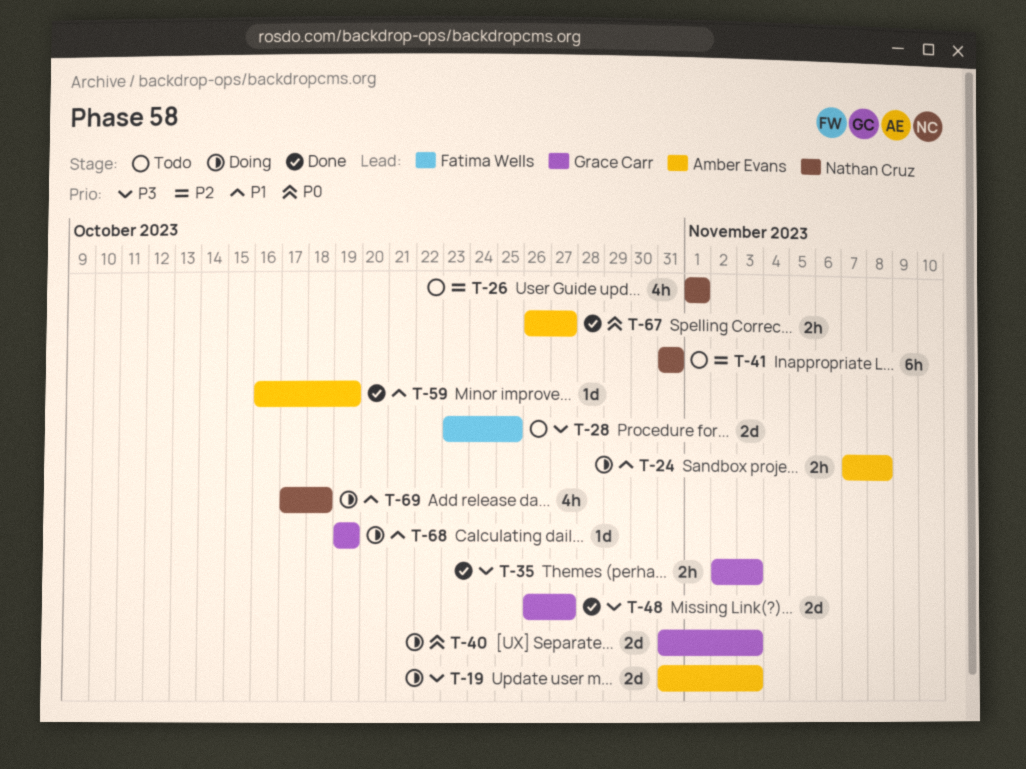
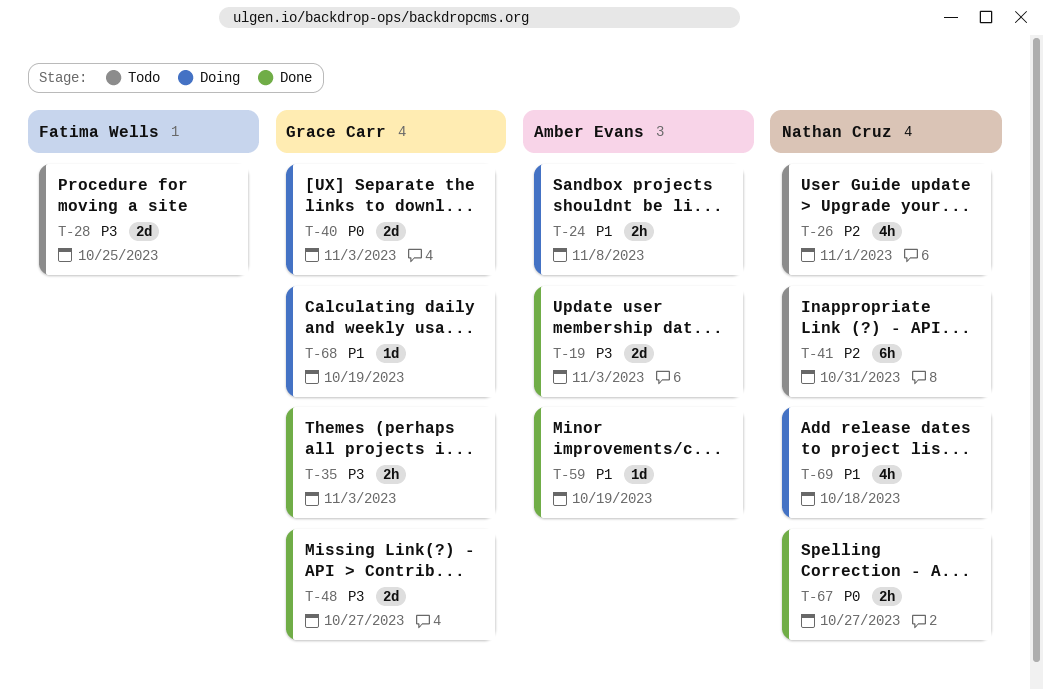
T-19, status: Doing -> Done
T-67, owner: Amber Evans -> Nathan Cruz

